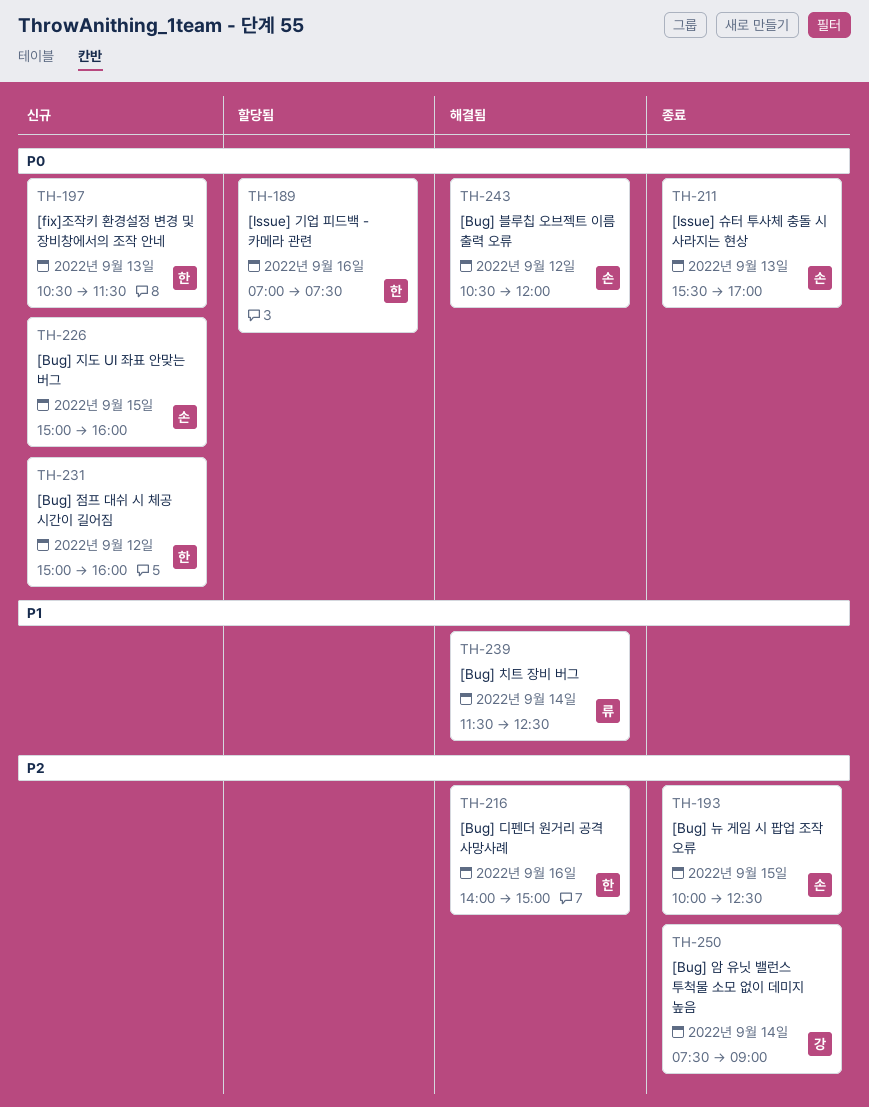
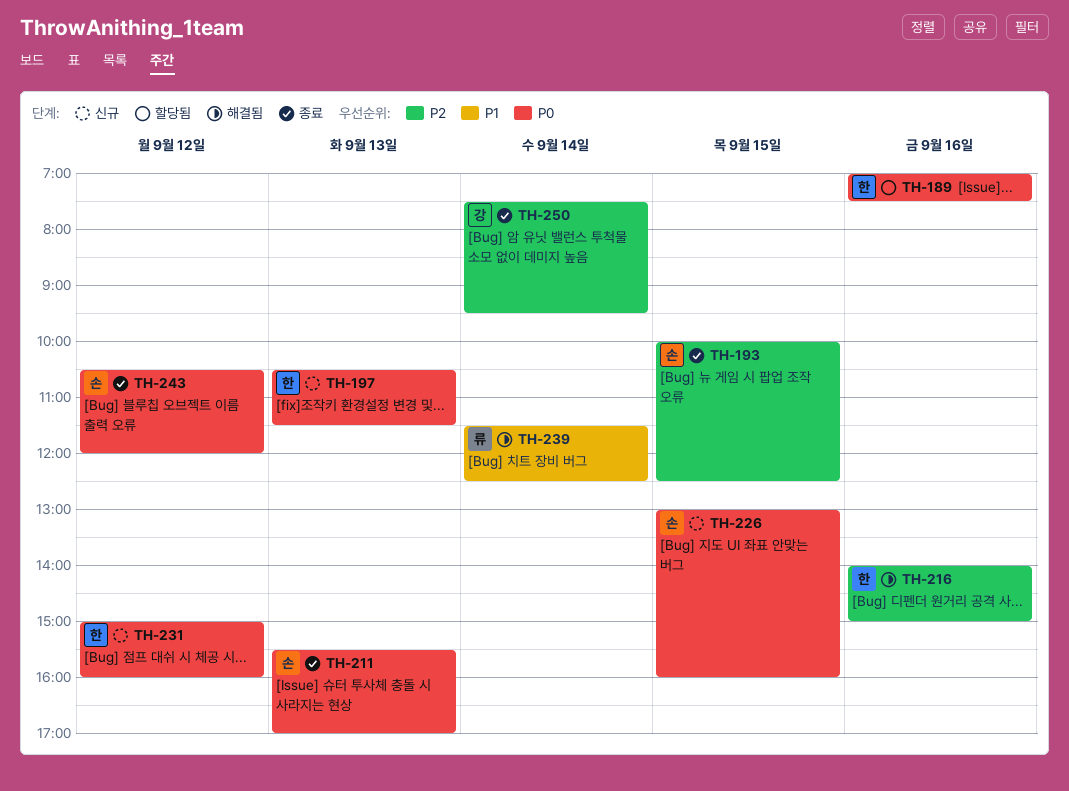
TH-226, begins: 15:00 -> 13:00
TH-243, status: 해결됨 -> 종료
TH-250, ends: 09:00 -> 09:30

